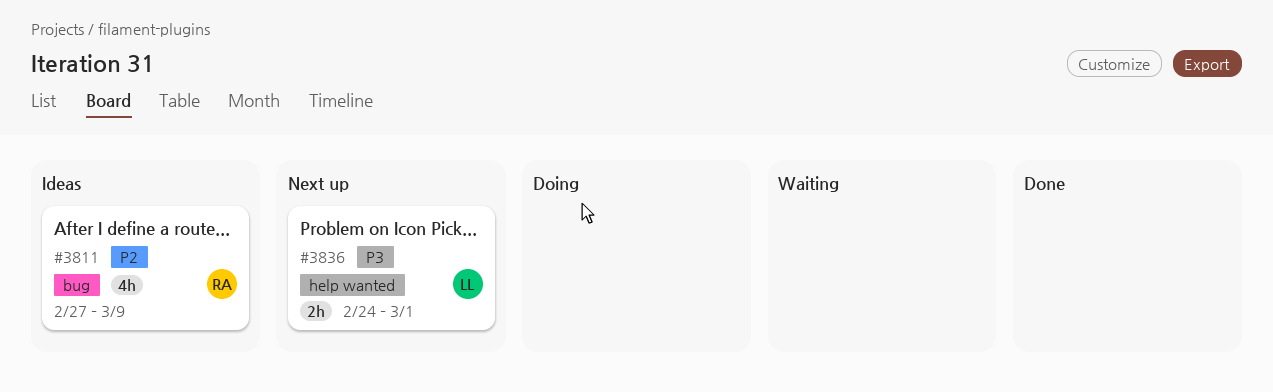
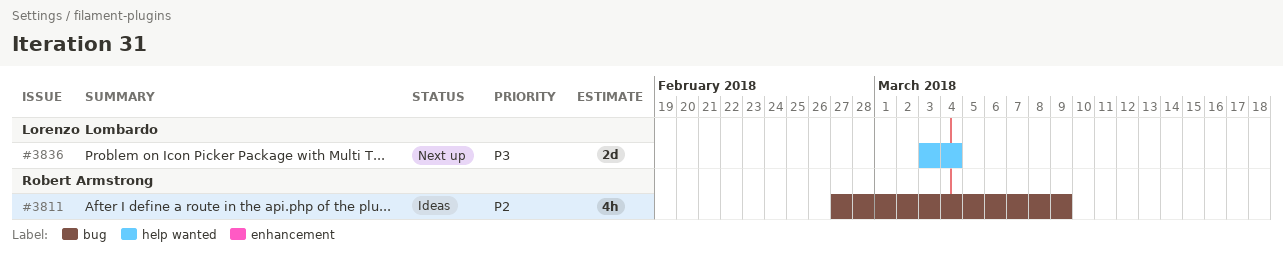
#3836, estimate: 2h -> 2d
#3836, start: Feb 24 -> Mar 3
#3836, due: Mar 1 -> Mar 4

